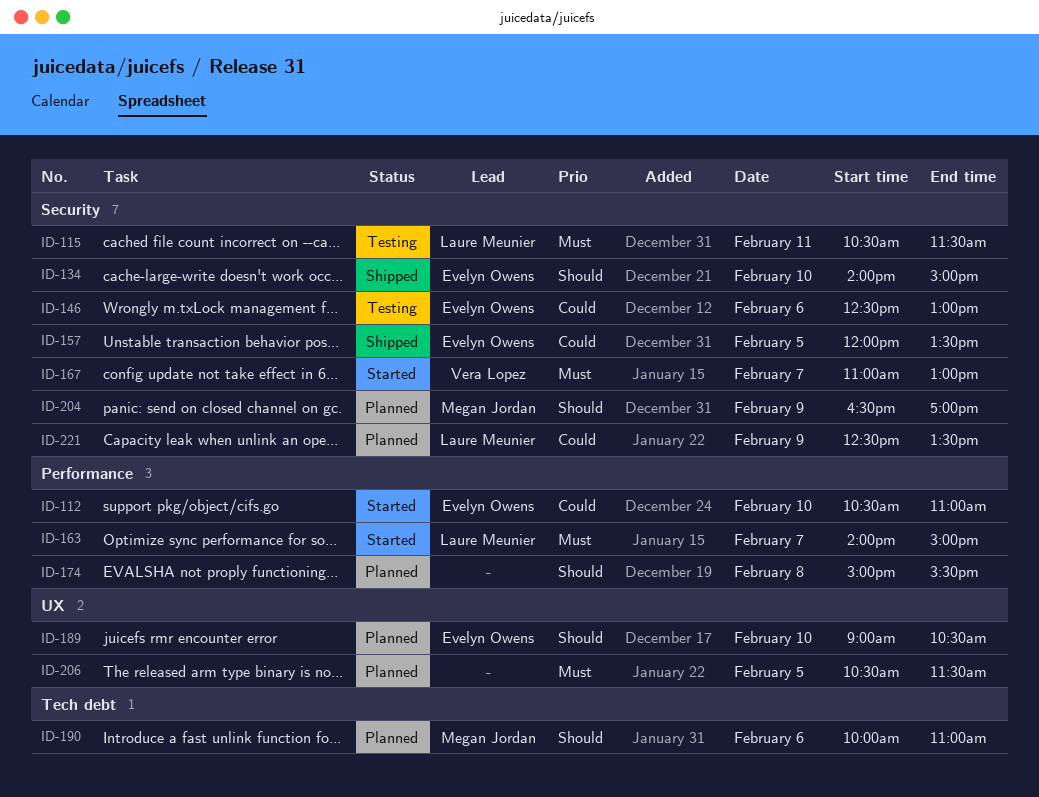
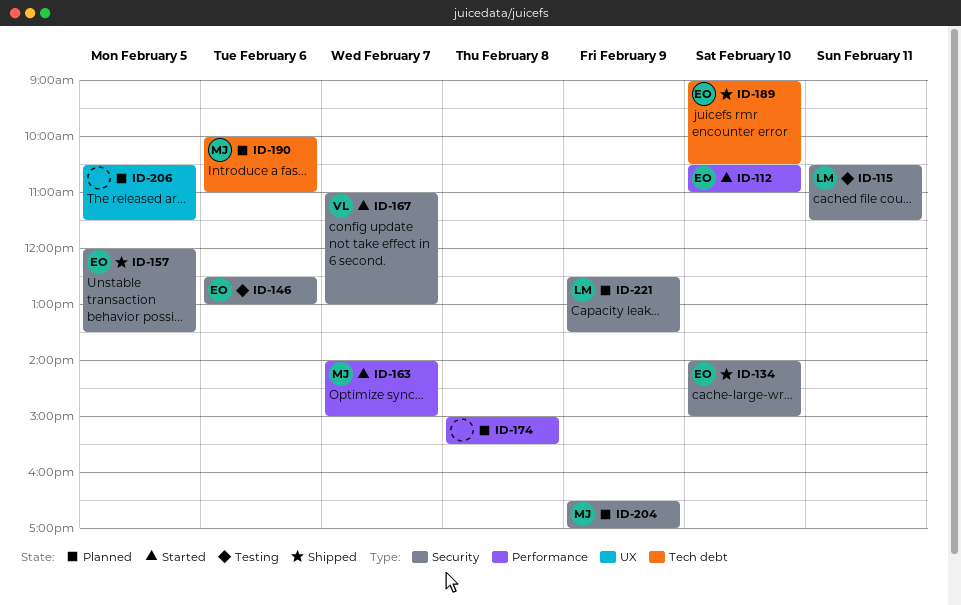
ID-163, owner: Laure Meunier -> Megan Jordan
ID-189, status: Planned -> Shipped
ID-189, label: UX -> Tech debt

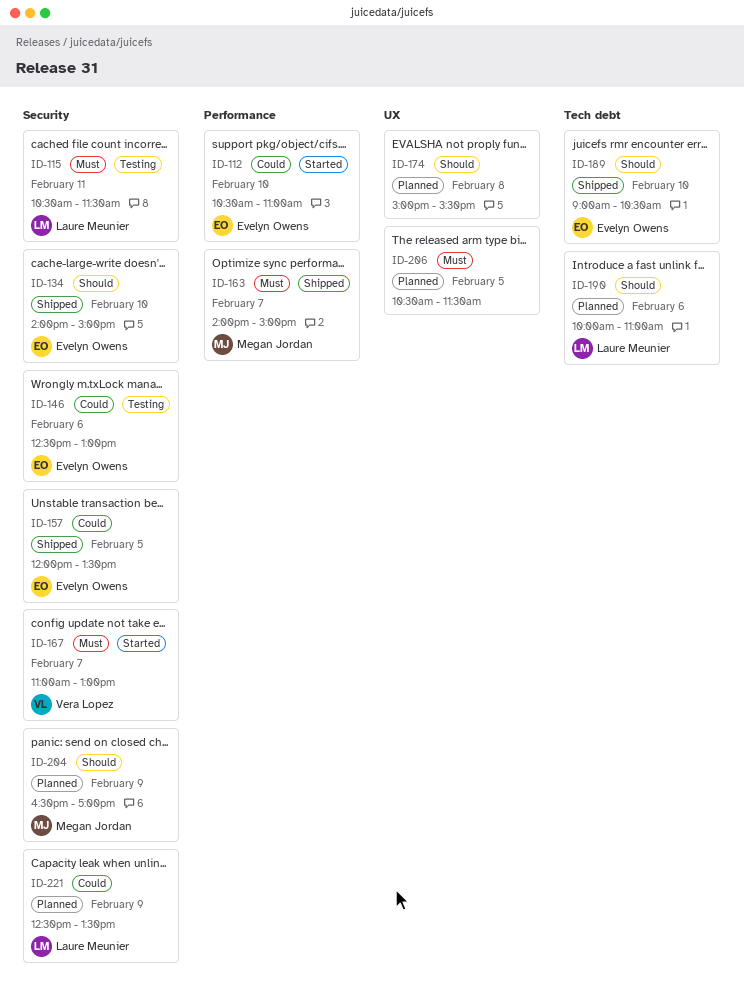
ID-163, status: Started -> Shipped
ID-174, label: Performance -> UX
ID-190, owner: Megan Jordan -> Laure Meunier

